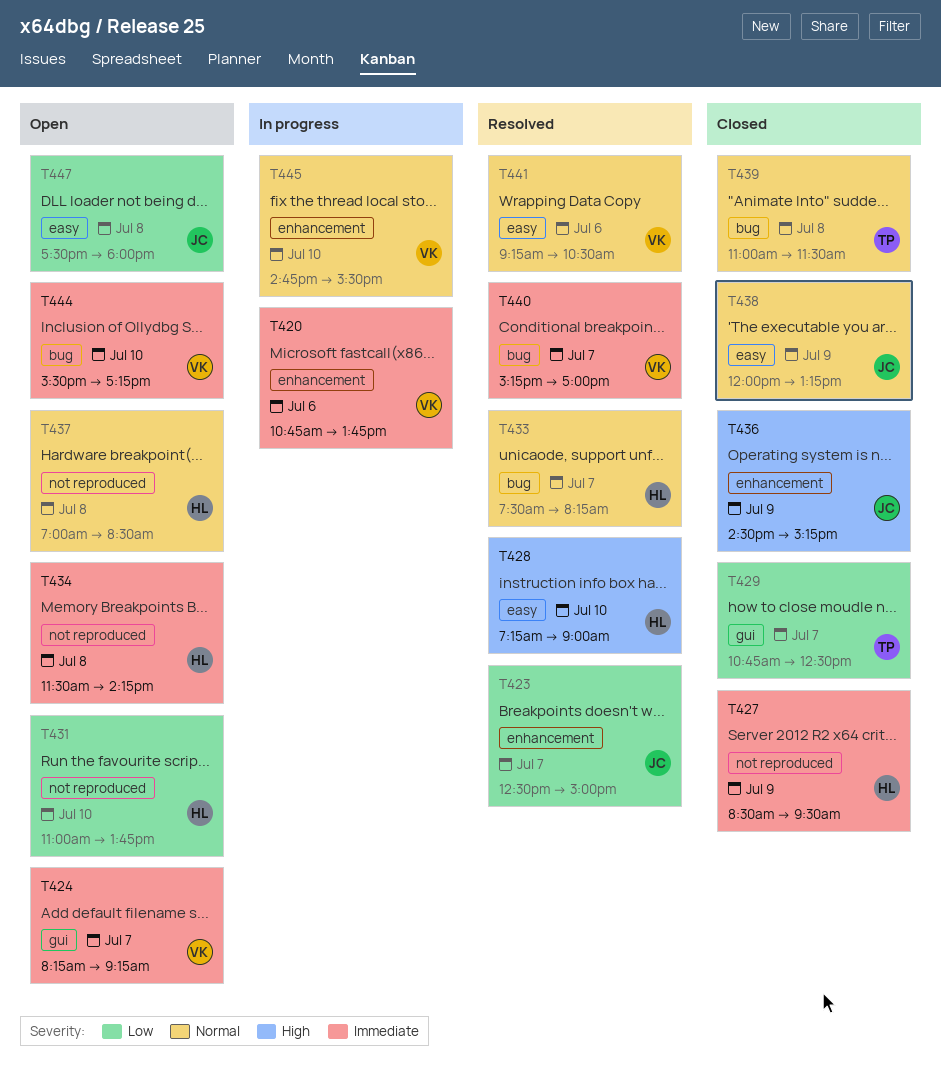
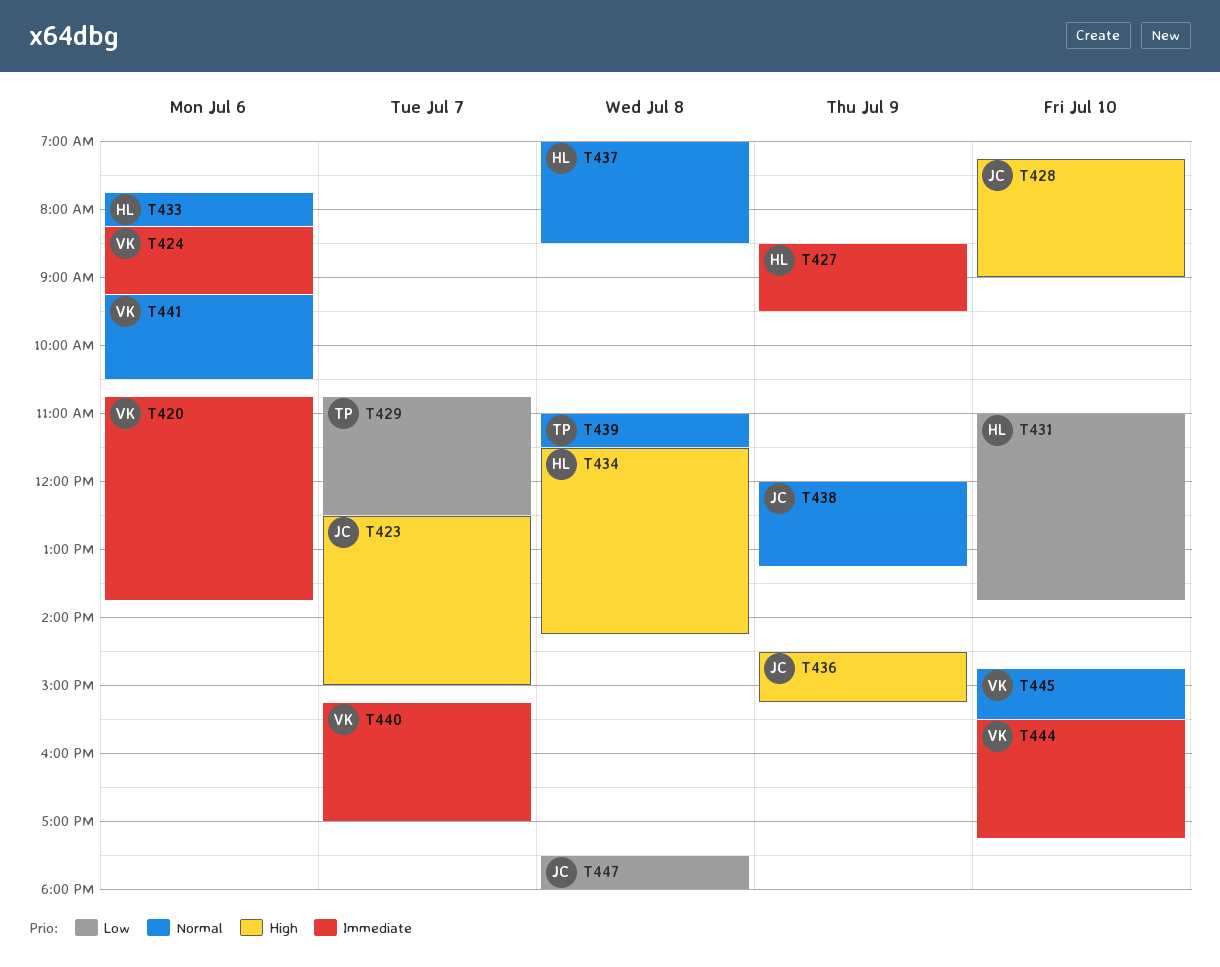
T423, priority: Low -> High
T424, day: Jul 7 -> Jul 6
T428, owner: HL -> JC
T433, day: Jul 7 -> Jul 6
T433, begins: 07:30 -> 07:45
T434, priority: Immediate -> High

